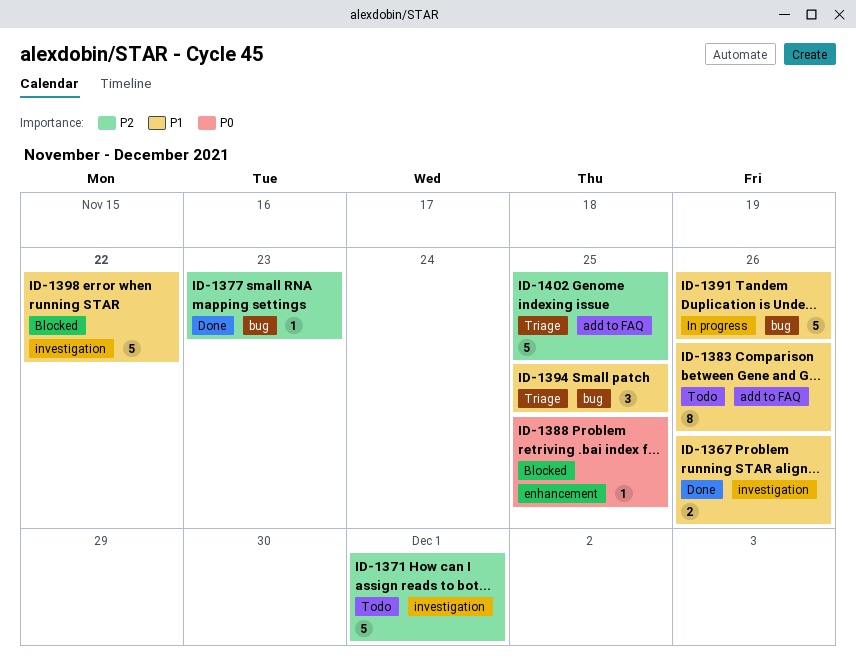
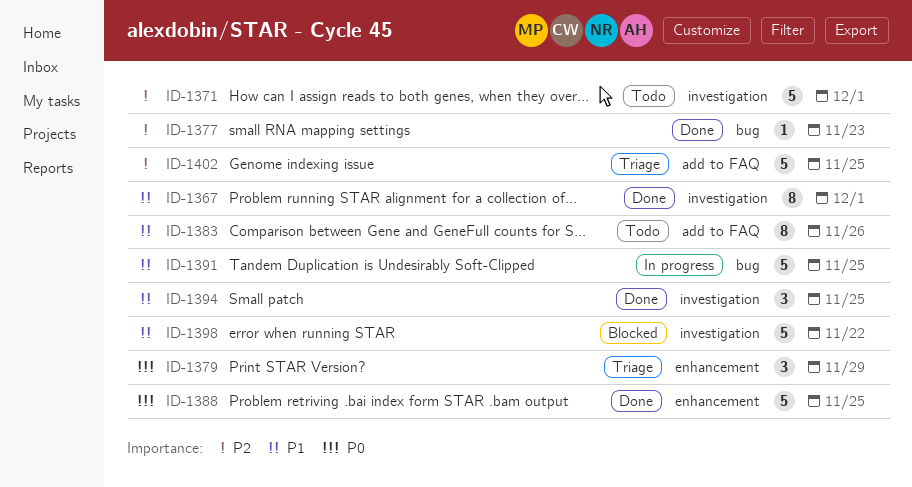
ID-1367, estimate: 2 -> 8
ID-1367, due: Nov 26 -> Dec 1
ID-1379: none -> present
ID-1388, status: Blocked -> Done
ID-1388, estimate: 1 -> 5
ID-1391, due: Nov 26 -> Nov 25
ID-1394, status: Triage -> Done
ID-1394, label: bug -> investigation

